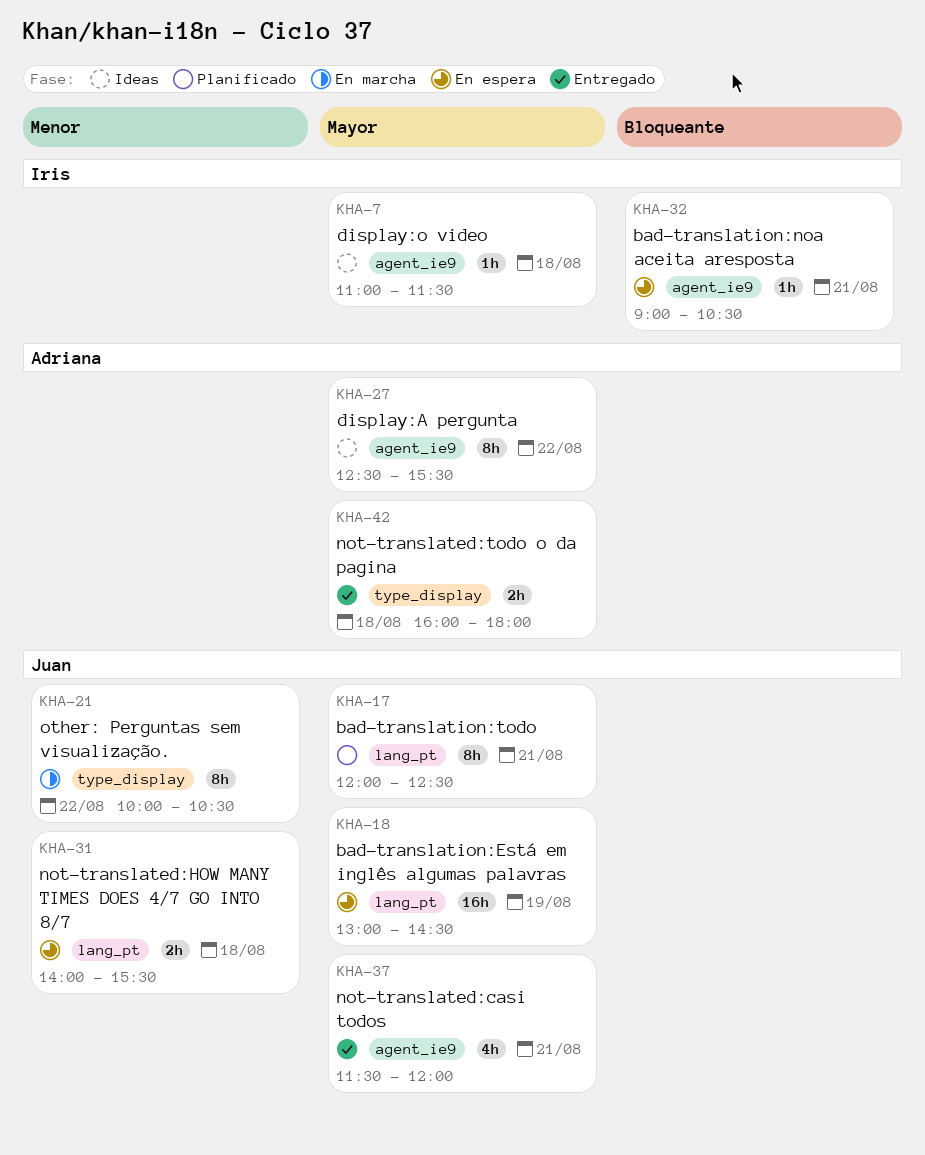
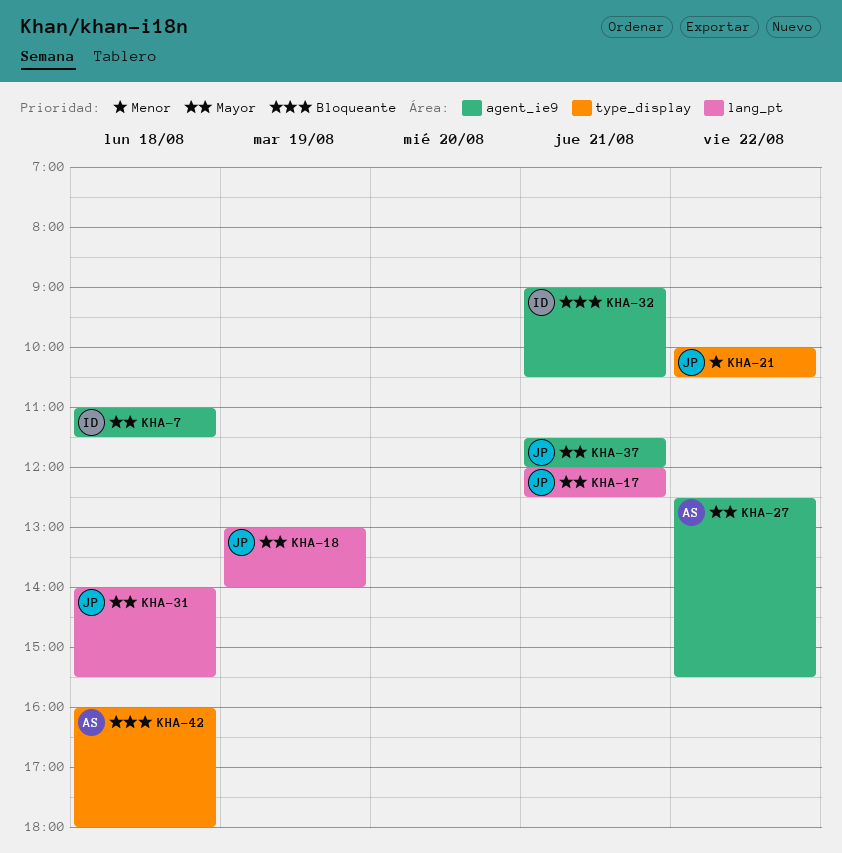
KHA-18, ends: 14:30 -> 14:00
KHA-31, priority: Menor -> Mayor
KHA-42, priority: Mayor -> Bloqueante

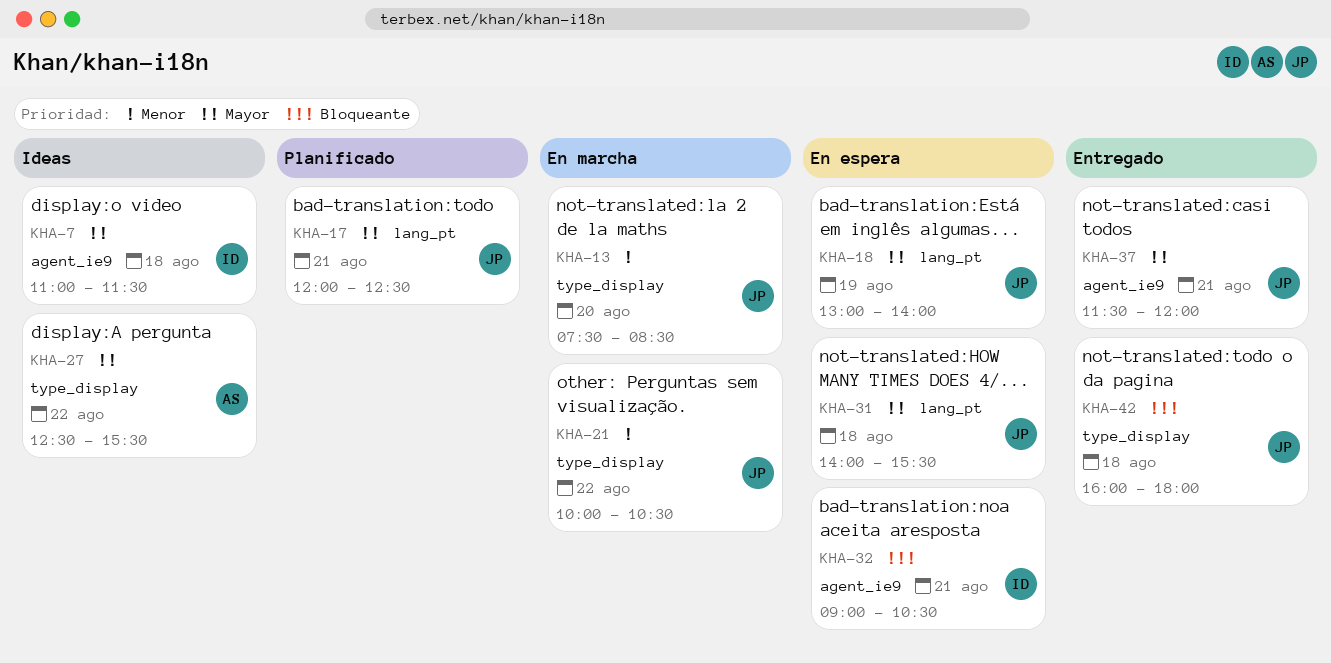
KHA-13: none -> present
KHA-27, label: agent_ie9 -> type_display
KHA-42, owner: AS -> JP

